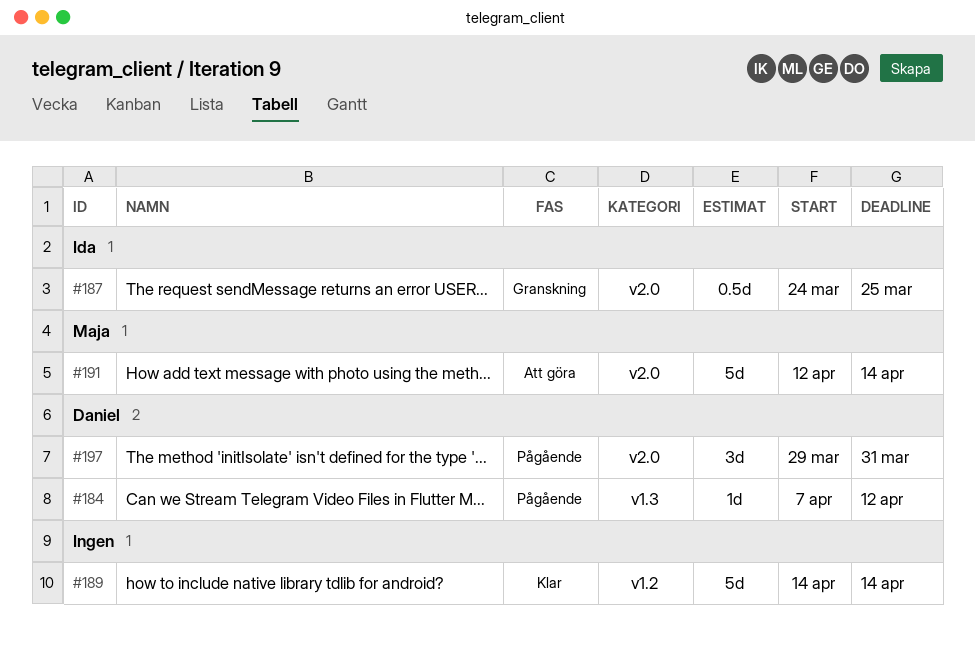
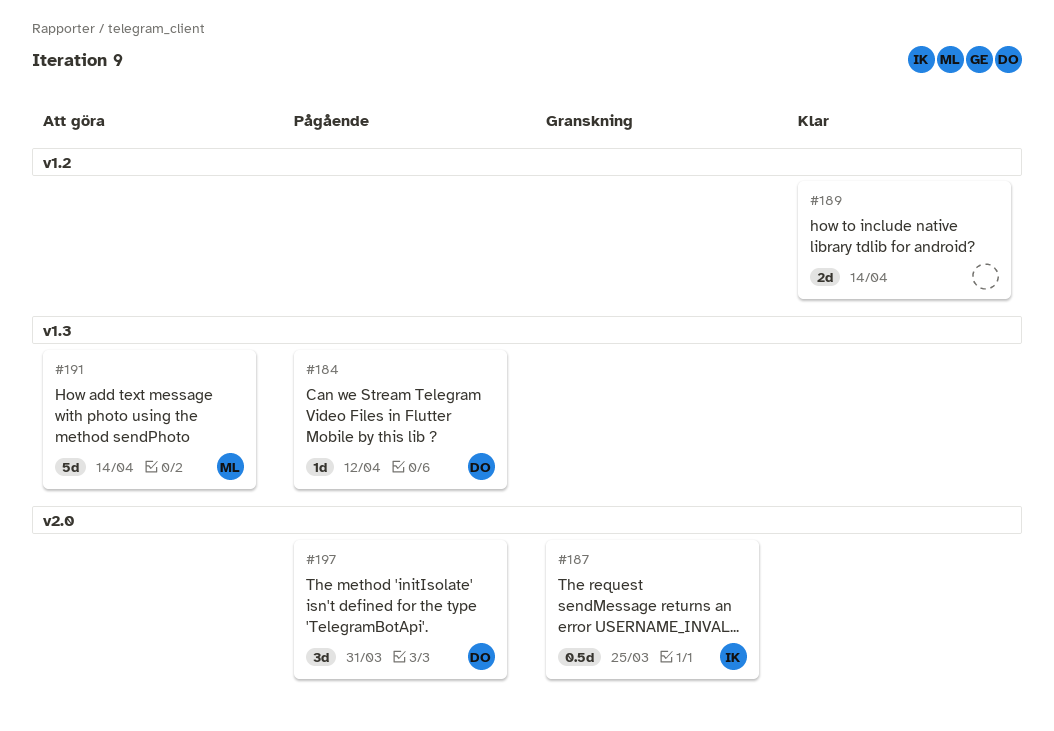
#189, estimate: 5d -> 2d
#191, label: v2.0 -> v1.3

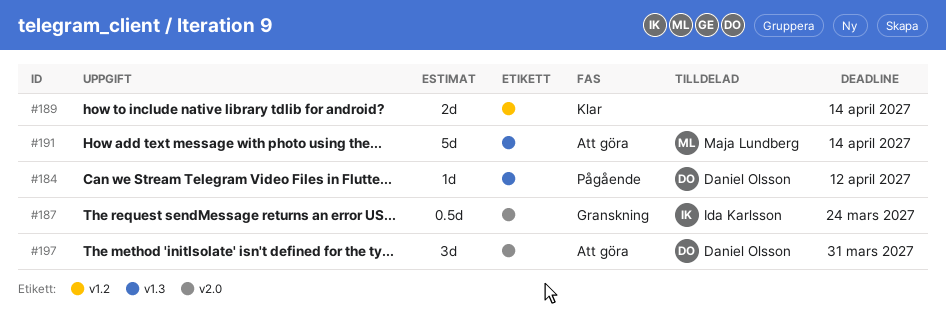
#187, due: Mar 25 -> Mar 24
#197, status: Pågående -> Att göra

